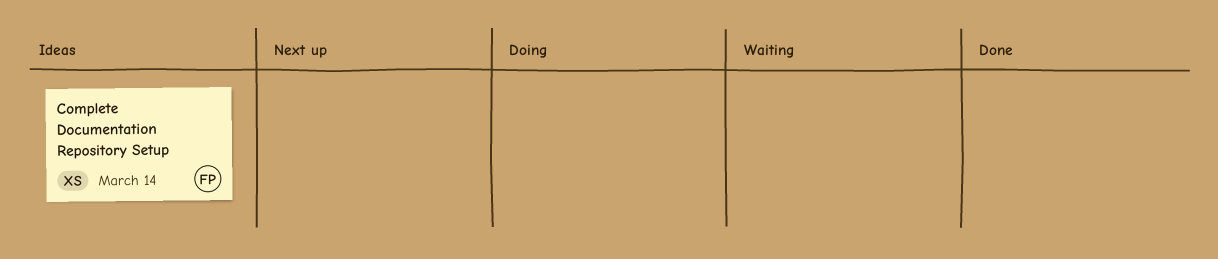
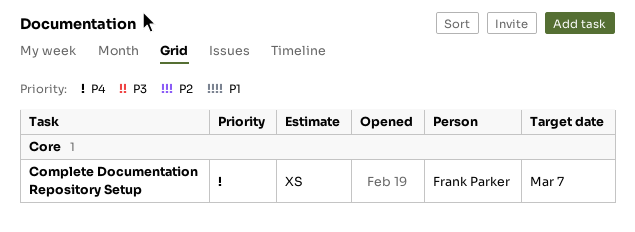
Complete Documentation Repository Setup, due: Mar 14 -> Mar 7

